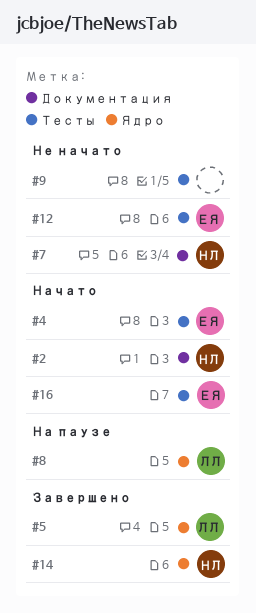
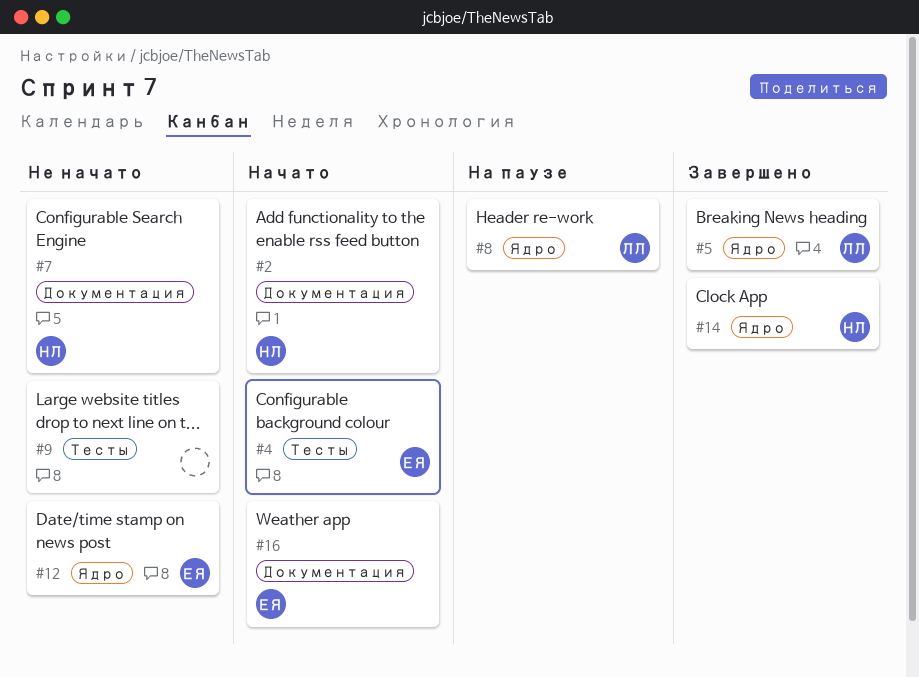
#12, label: Тесты -> Ядро
#16, label: Тесты -> Документация

